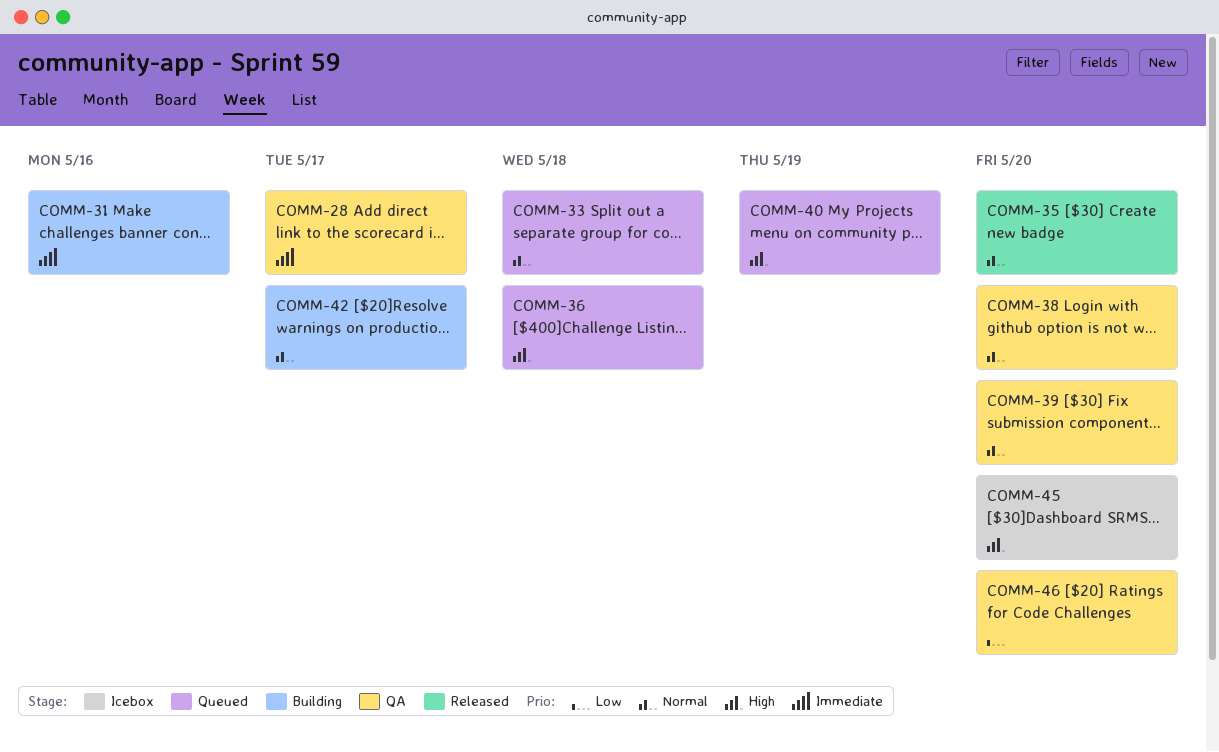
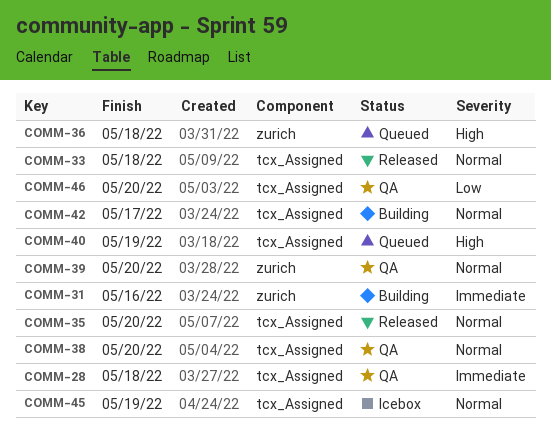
COMM-28, due: May 17 -> May 18
COMM-33, status: Queued -> Released
COMM-45, priority: High -> Normal
COMM-45, due: May 20 -> May 19

